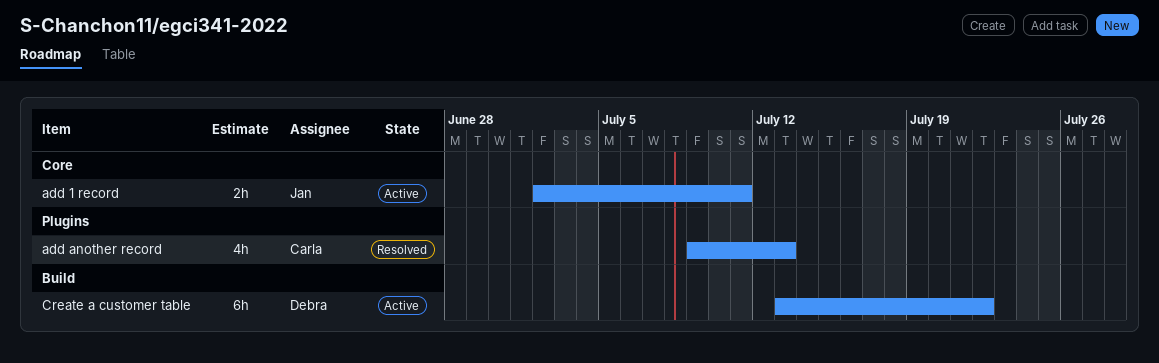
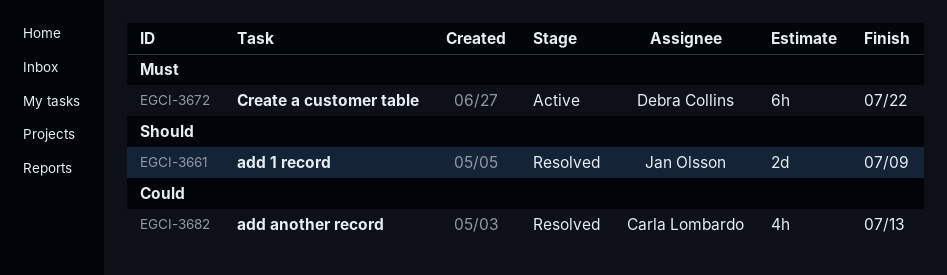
add 1 record, status: Active -> Resolved
add 1 record, estimate: 2h -> 2d
add 1 record, due: Jul 11 -> Jul 9

